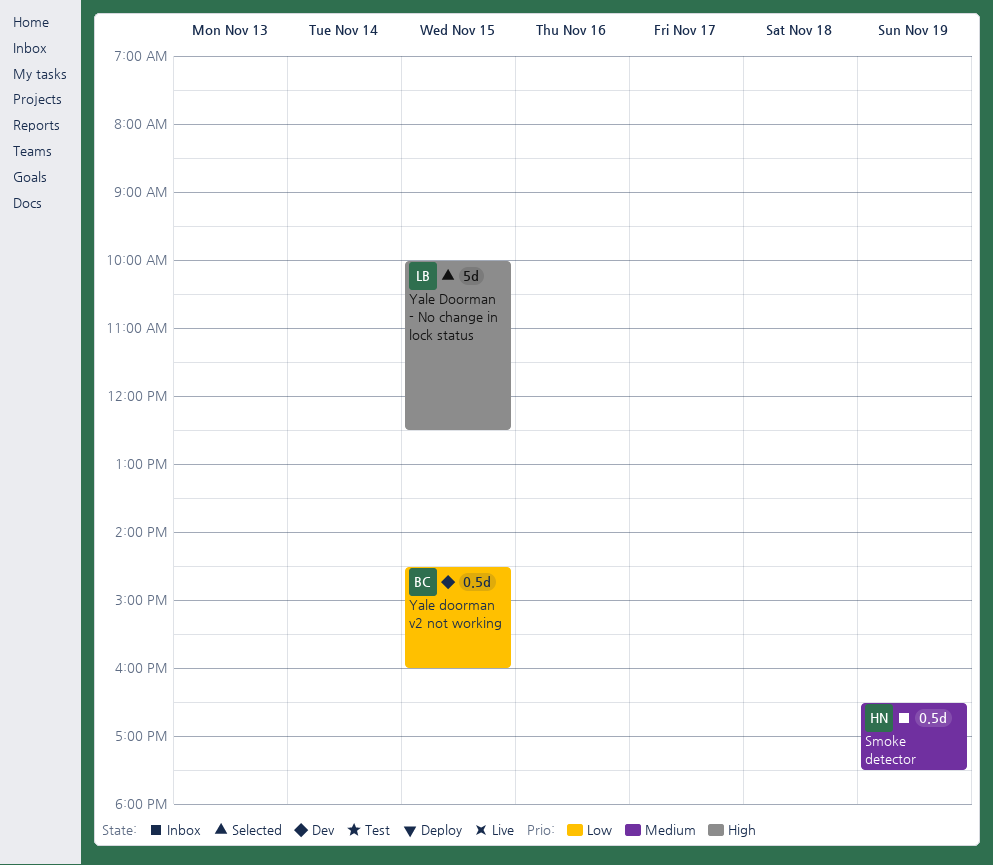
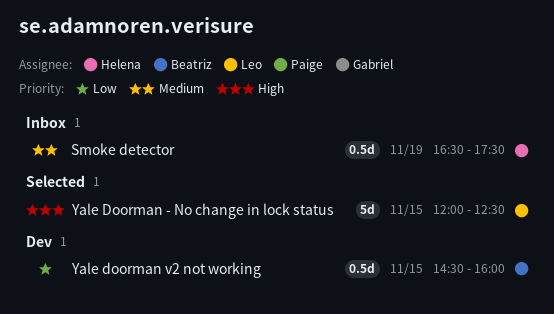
Yale Doorman - No change in lock status, begins: 10:00 -> 12:00

